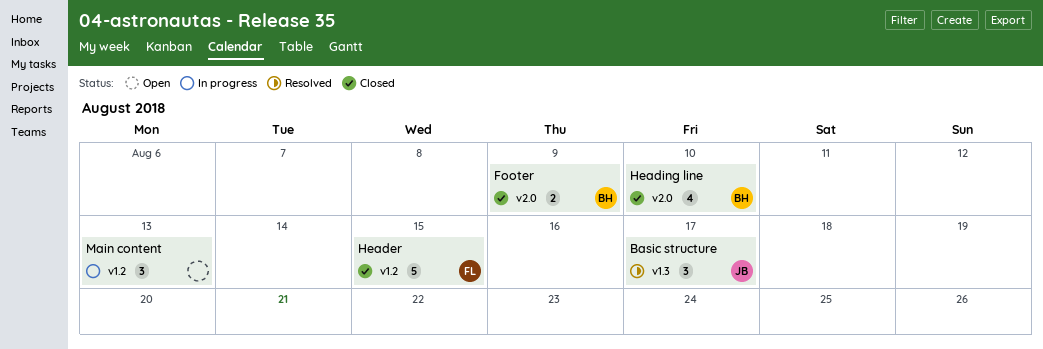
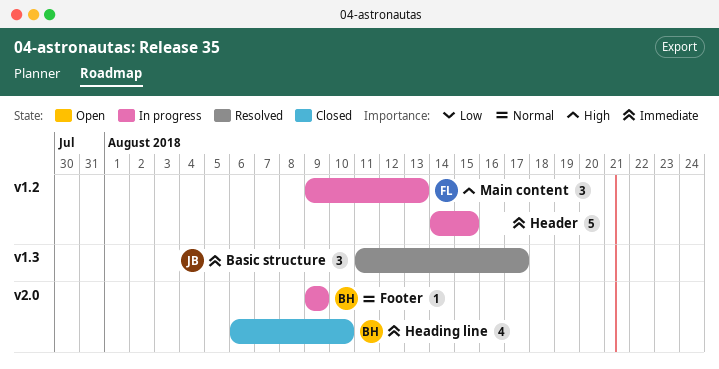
Footer, status: Closed -> In progress
Footer, estimate: 2 -> 1
Header, status: Closed -> In progress
Header, owner: FL -> none
Main content, owner: none -> FL

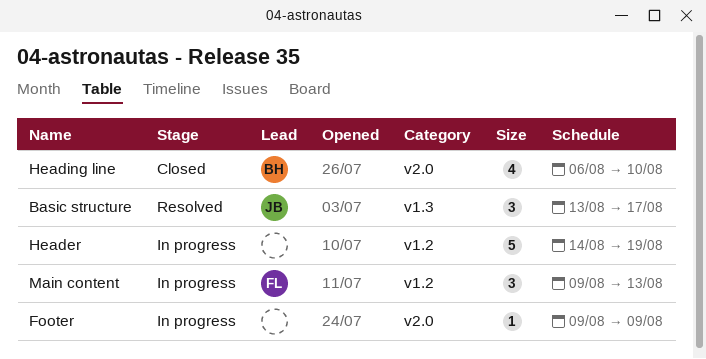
Basic structure, start: Aug 11 -> Aug 13
Footer, owner: BH -> none
Header, due: Aug 15 -> Aug 19

